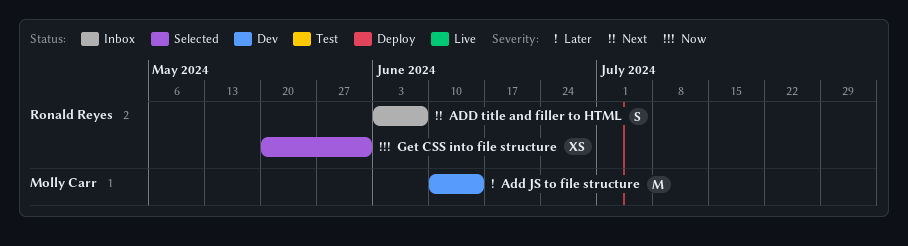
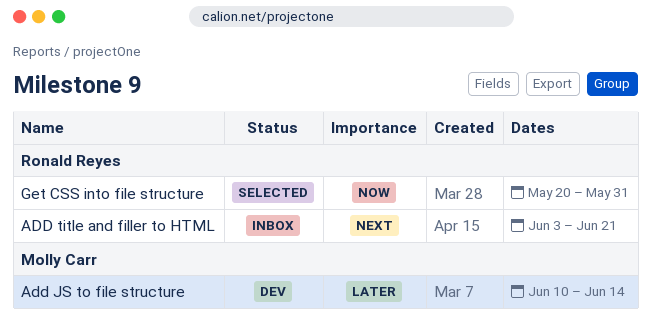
ADD title and filler to HTML, due: Jun 7 -> Jun 21

